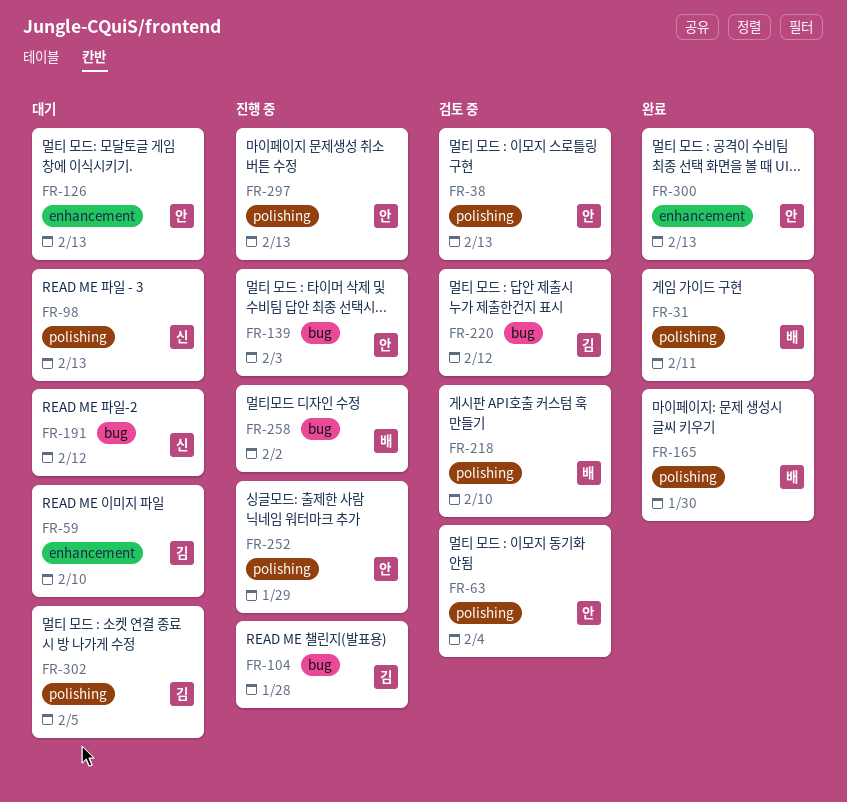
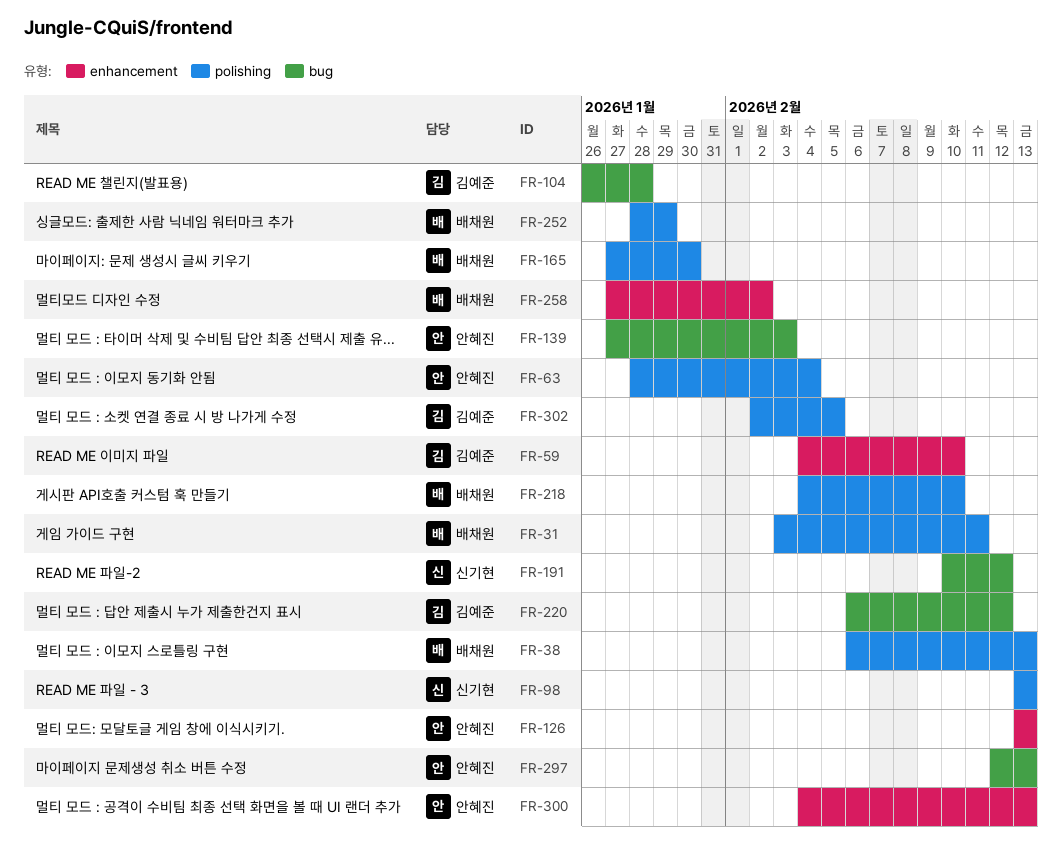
FR-38, owner: 안혜진 -> 배채원
FR-252, owner: 안혜진 -> 배채원
FR-258, label: bug -> enhancement
FR-297, label: polishing -> bug

